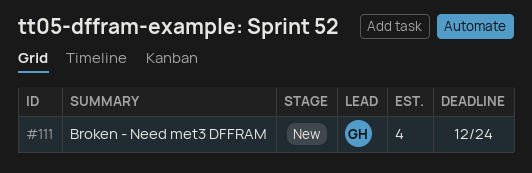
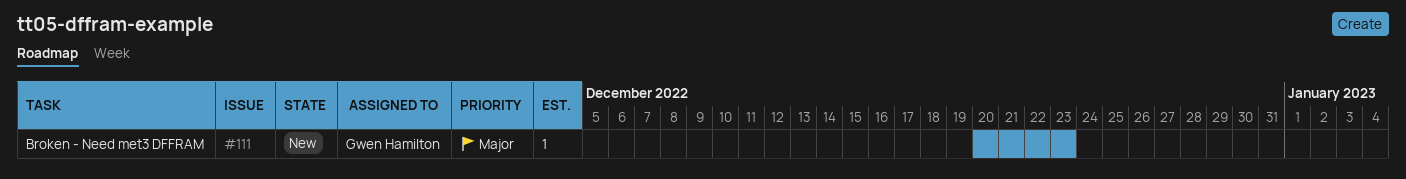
#111, estimate: 4 -> 1
#111, due: Dec 24 -> Dec 23

